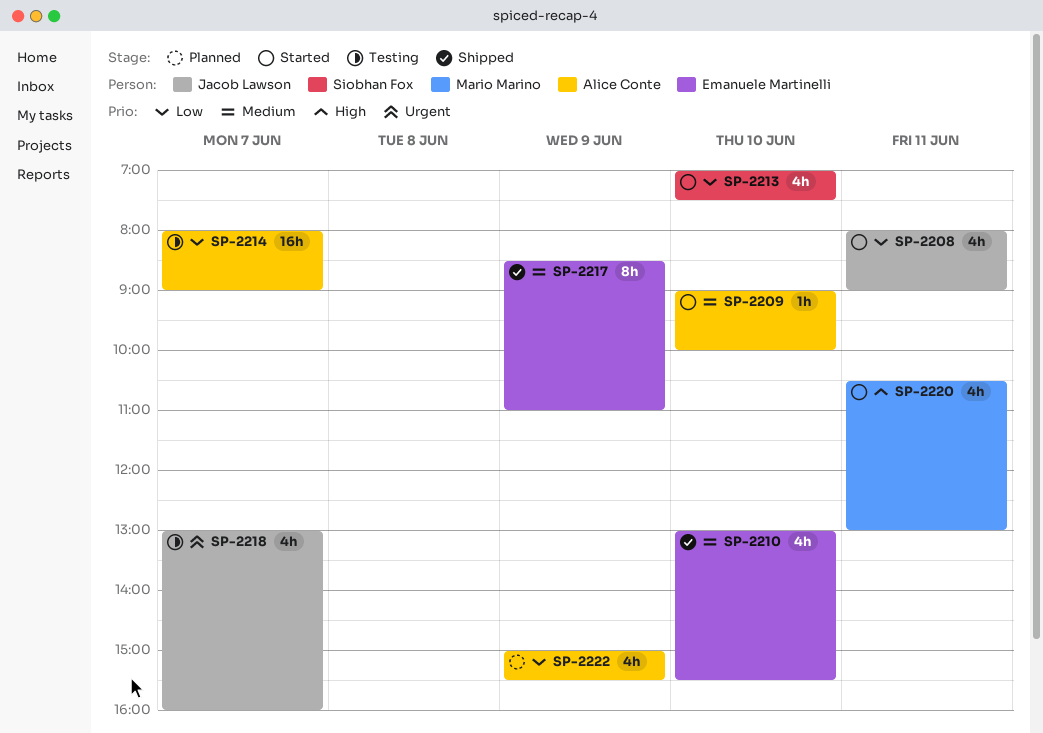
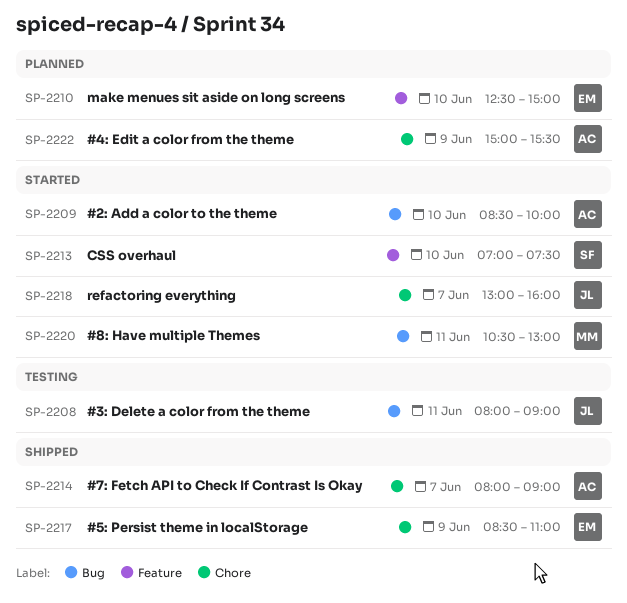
SP-2208, status: Started -> Testing
SP-2209, begins: 09:00 -> 08:30
SP-2210, status: Shipped -> Planned
SP-2210, begins: 13:00 -> 12:30
SP-2210, ends: 15:30 -> 15:00
SP-2214, status: Testing -> Shipped
SP-2218, status: Testing -> Started

